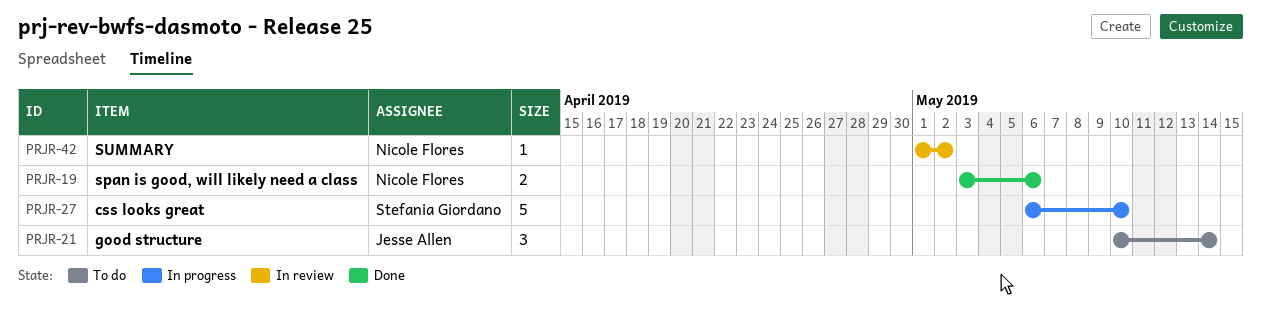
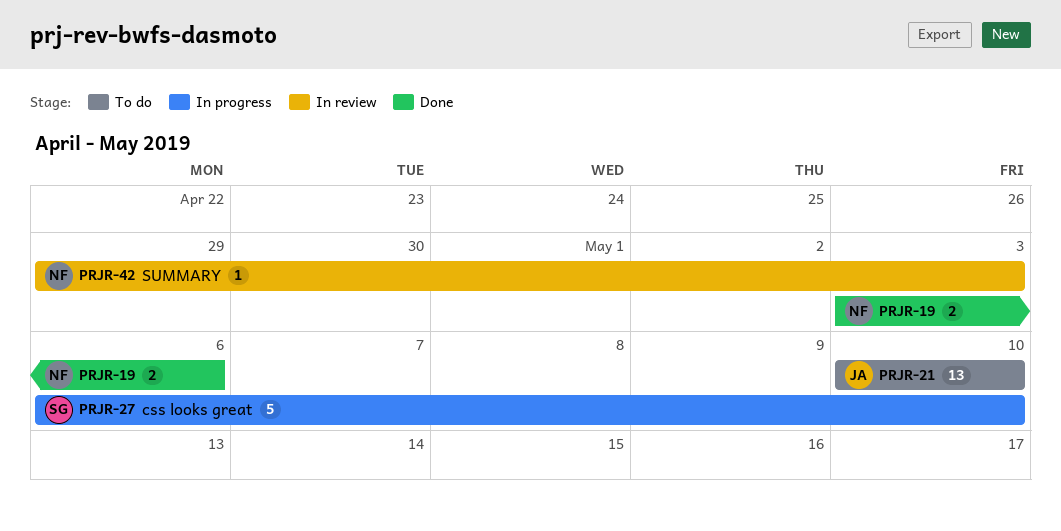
PRJR-21, estimate: 3 -> 13
PRJR-21, due: May 14 -> May 10
PRJR-42, start: May 1 -> Apr 29
PRJR-42, due: May 2 -> May 3

